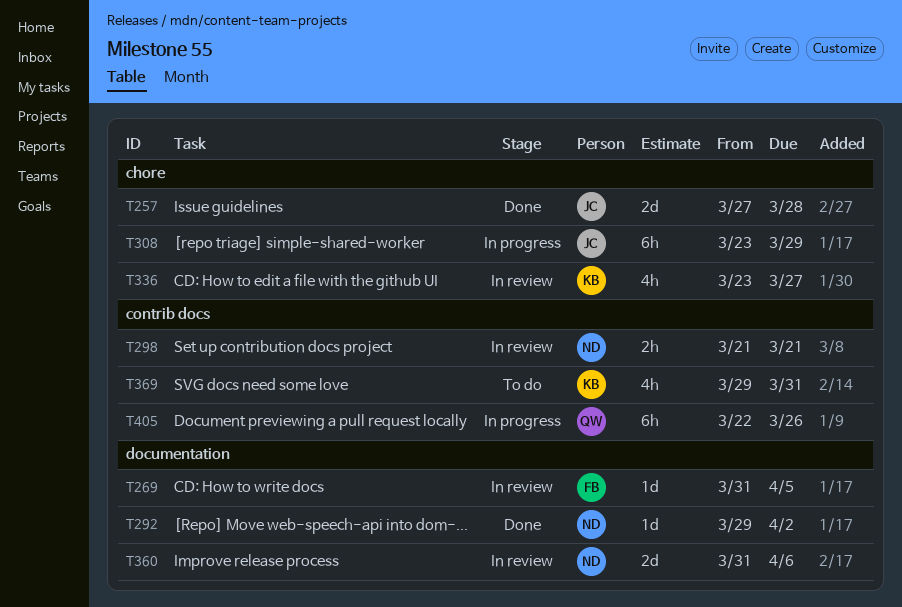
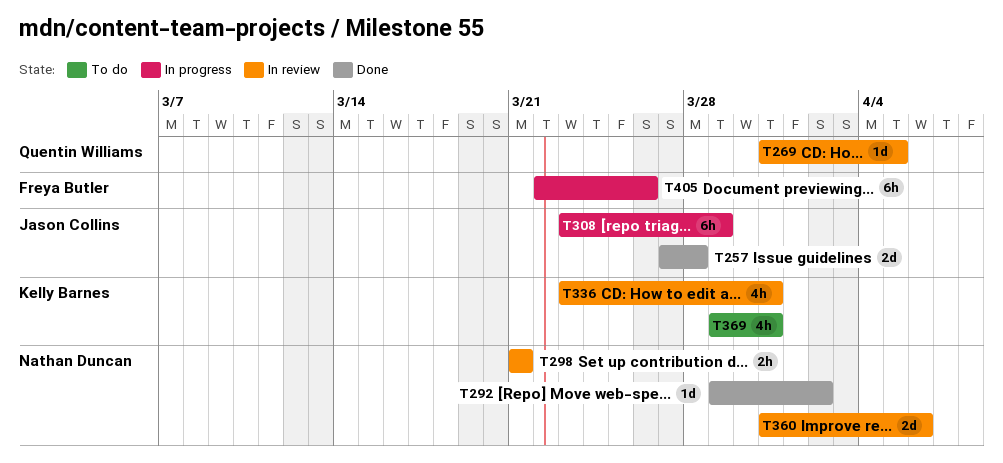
T269, owner: Freya Butler -> Quentin Williams
T336, due: Mar 27 -> Mar 31
T405, owner: Quentin Williams -> Freya Butler

